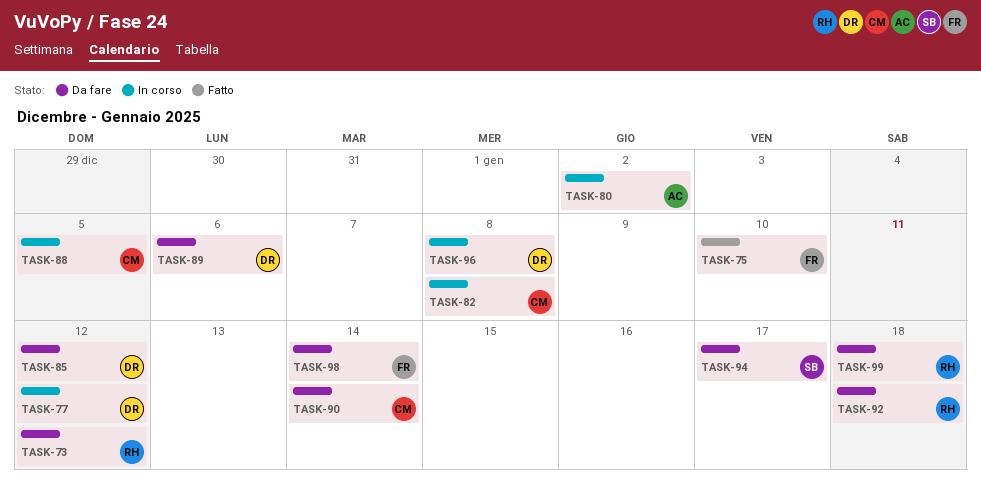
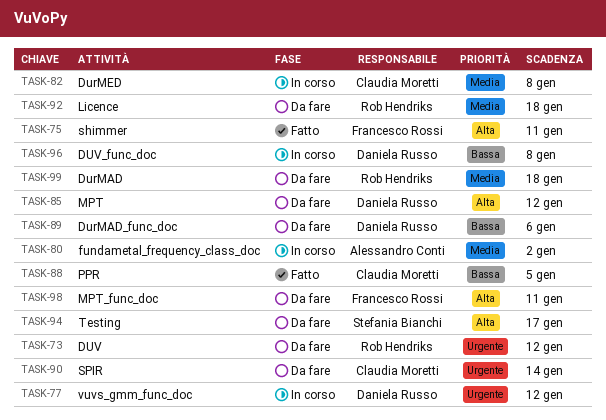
TASK-75, due: Jan 10 -> Jan 11
TASK-88, status: In corso -> Fatto
TASK-98, due: Jan 14 -> Jan 11

